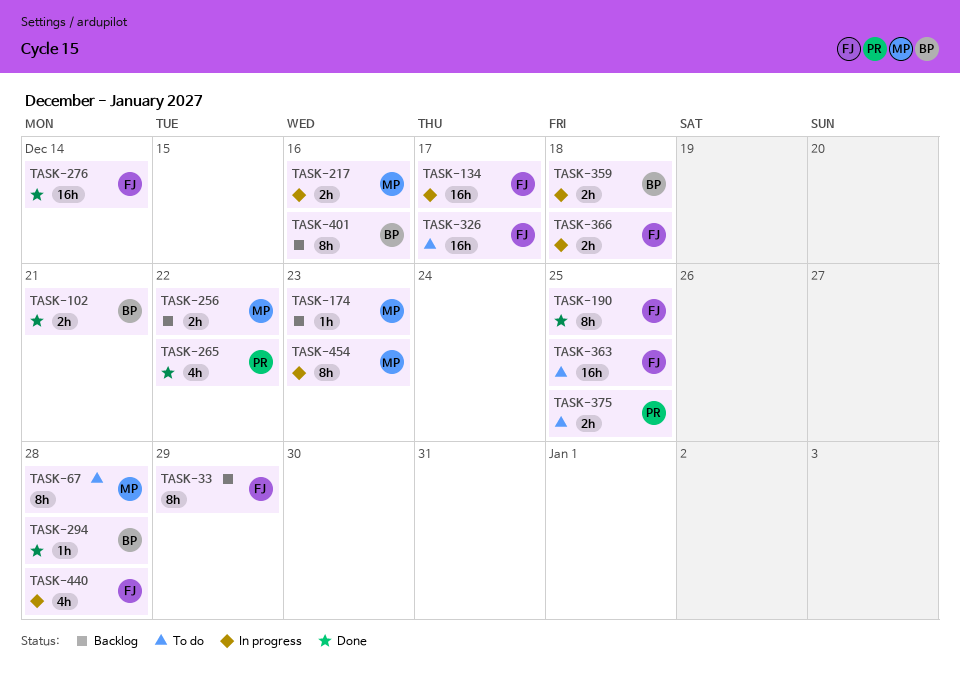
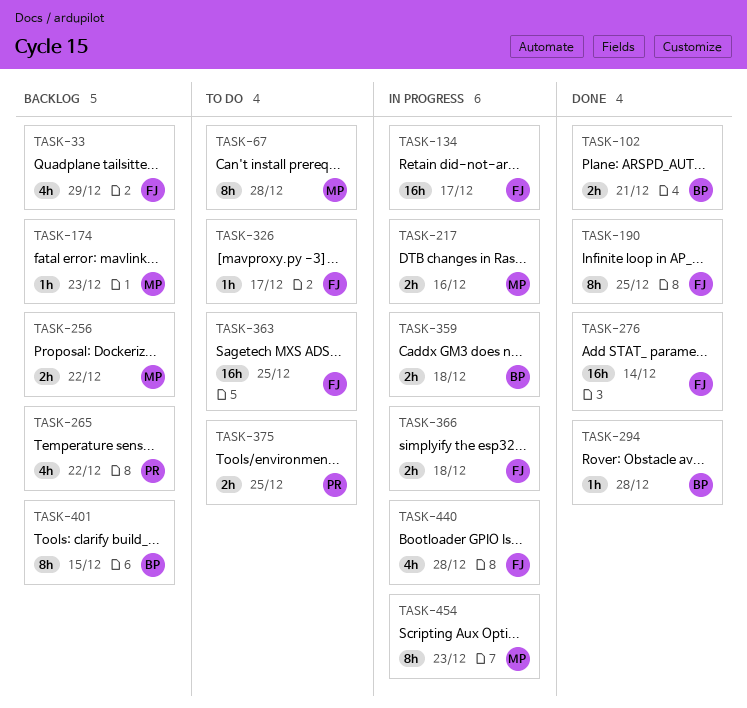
TASK-33, estimate: 8h -> 4h
TASK-265, status: Done -> Backlog
TASK-326, estimate: 16h -> 1h
TASK-401, due: Dec 16 -> Dec 15

